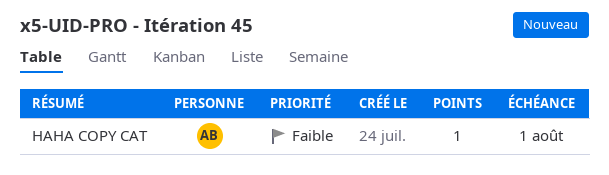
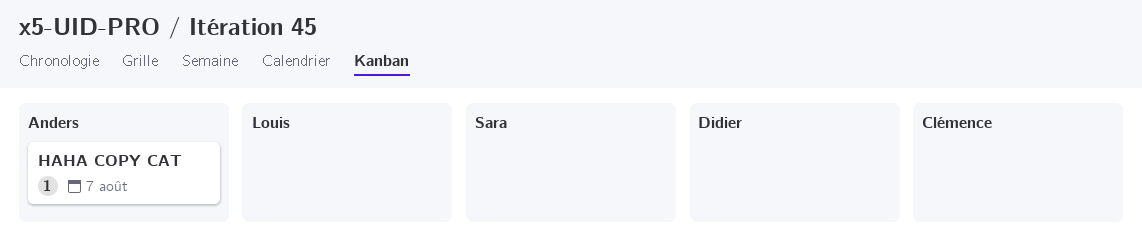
HAHA COPY CAT, due: Aug 1 -> Aug 7

